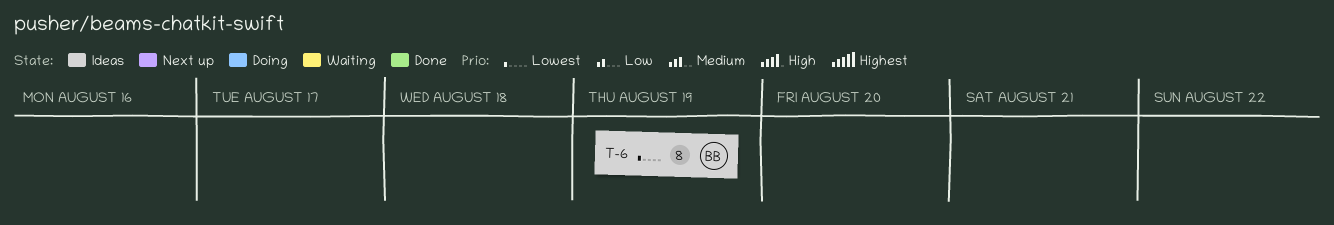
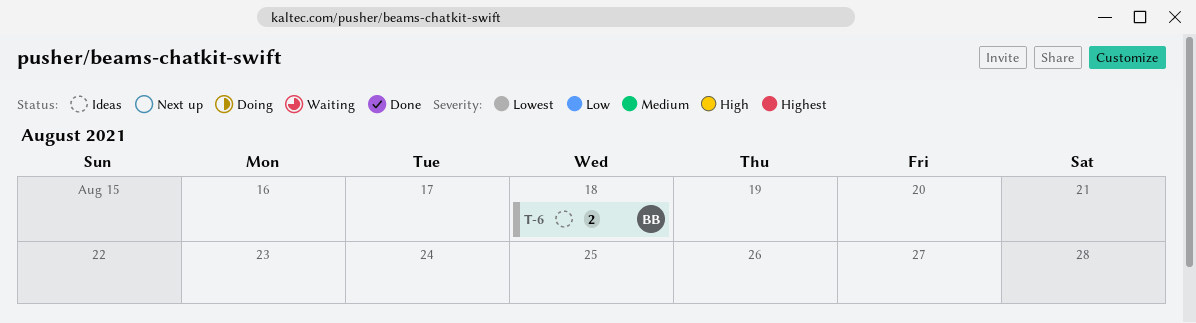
T-6, estimate: 8 -> 2
T-6, due: Aug 19 -> Aug 18

